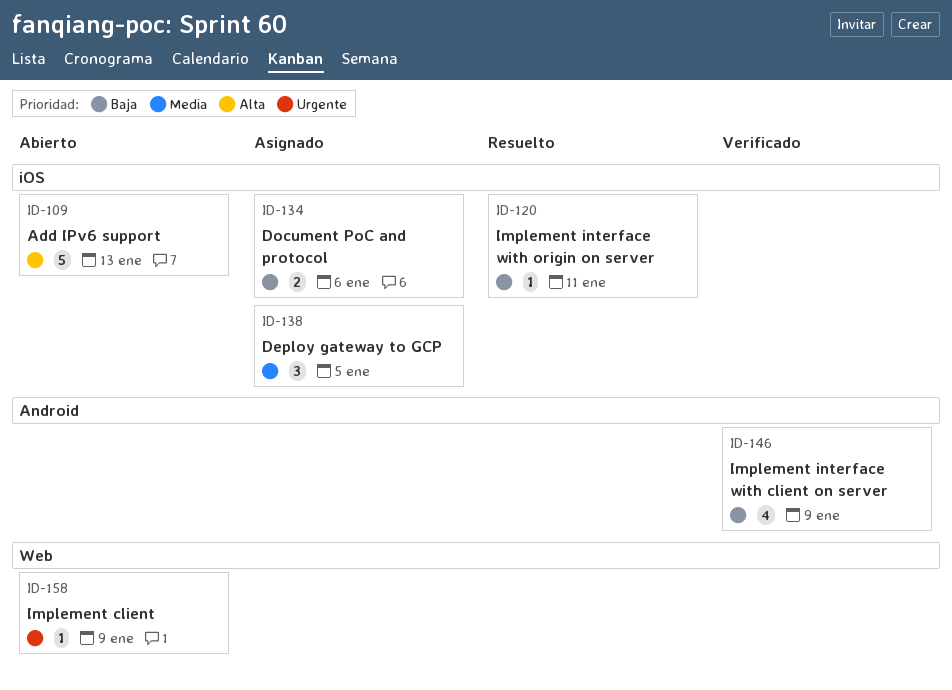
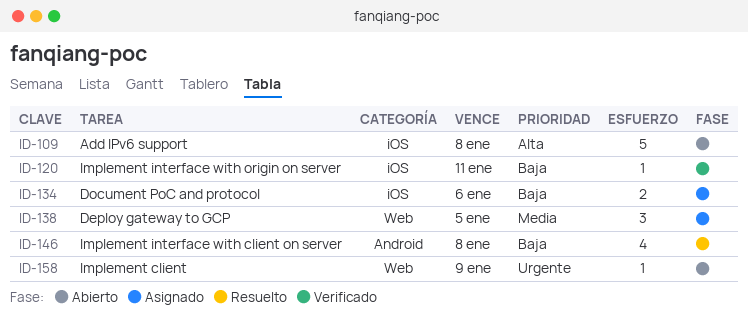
ID-109, due: Jan 13 -> Jan 8
ID-120, status: Resuelto -> Verificado
ID-138, label: iOS -> Web
ID-146, status: Verificado -> Resuelto
ID-146, due: Jan 9 -> Jan 8

